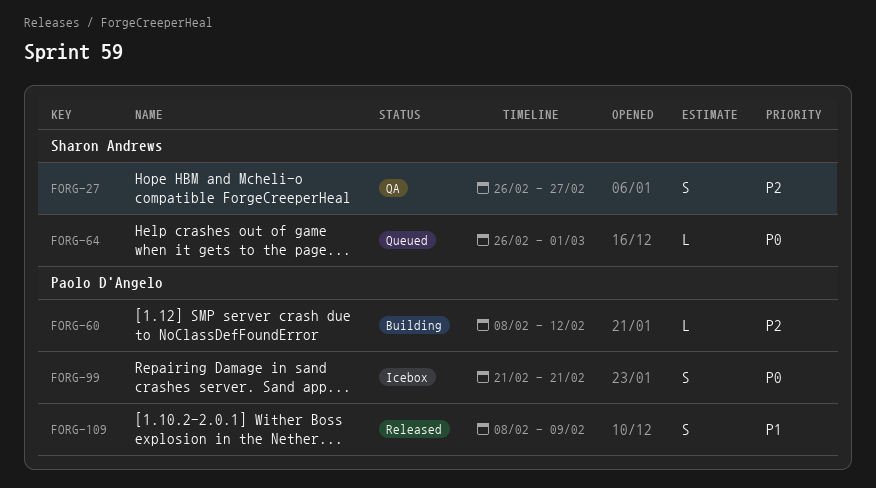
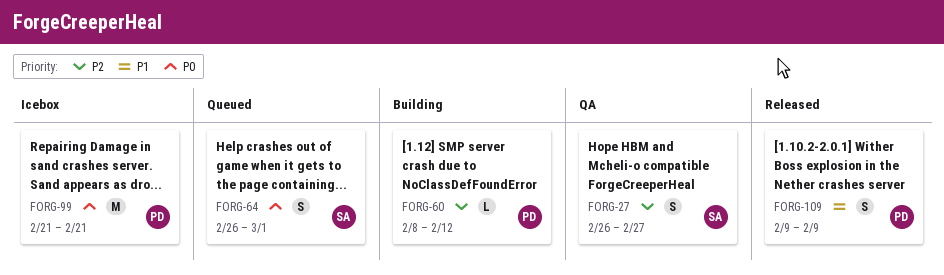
FORG-64, estimate: L -> S
FORG-99, estimate: S -> M
FORG-109, start: Feb 8 -> Feb 9

